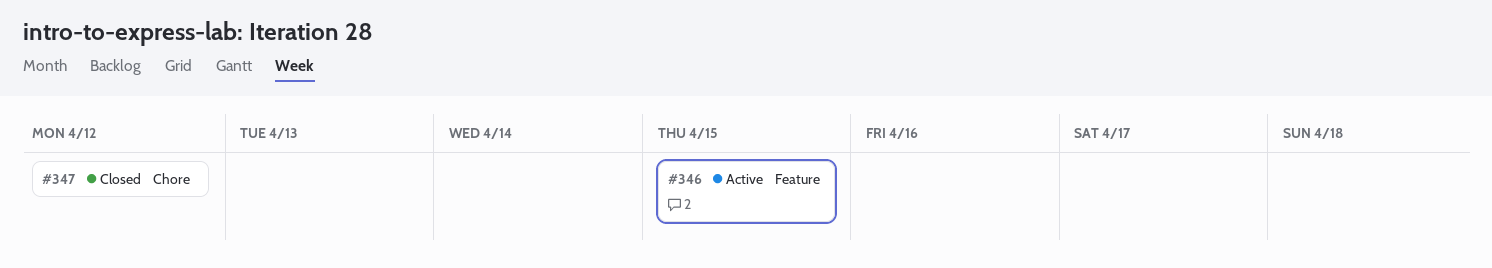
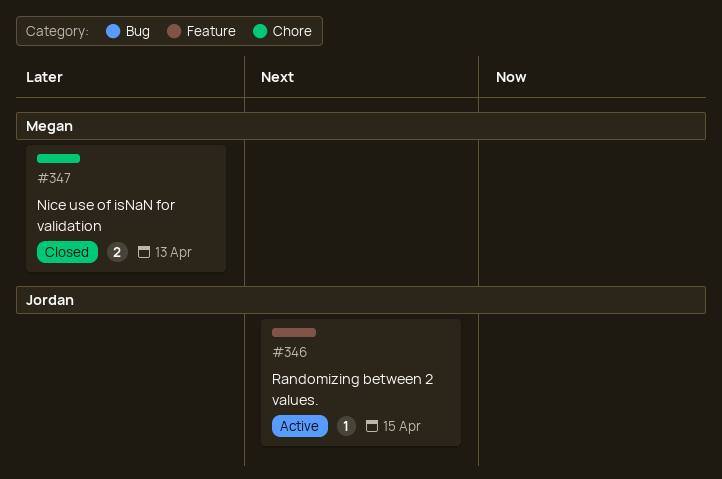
#347, due: Apr 12 -> Apr 13

